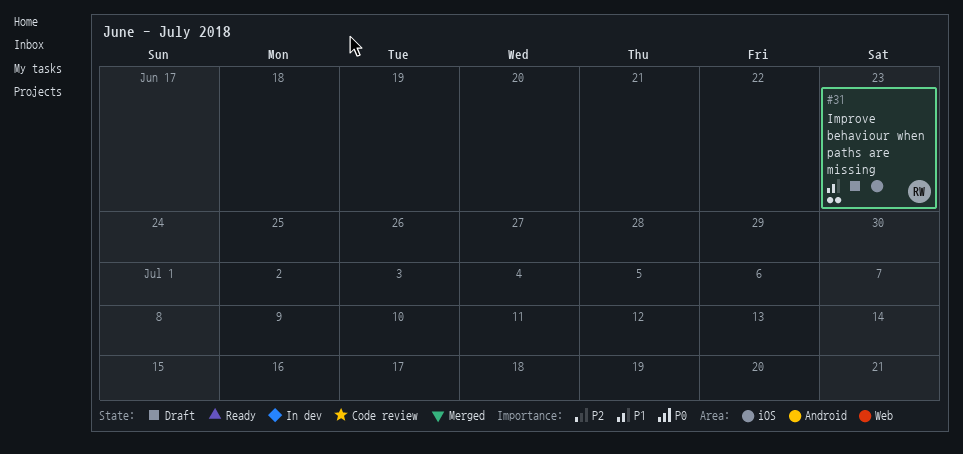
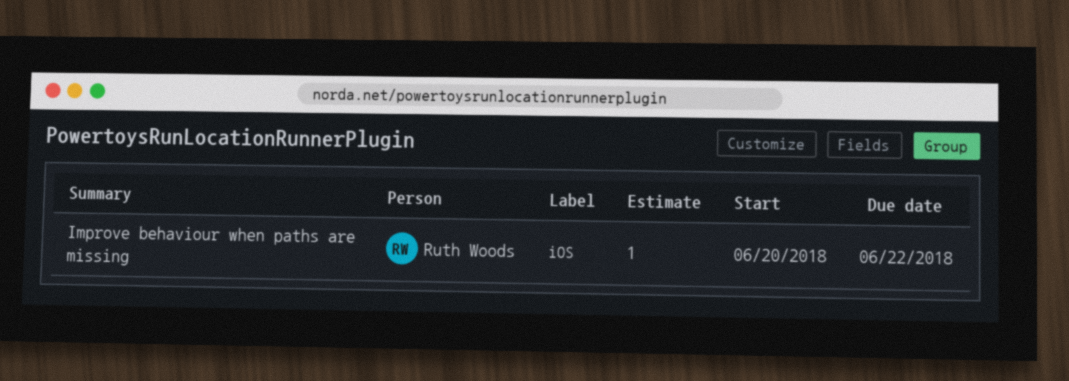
Improve behaviour when paths are missing, estimate: 2 -> 1
Improve behaviour when paths are missing, due: Jun 23 -> Jun 22

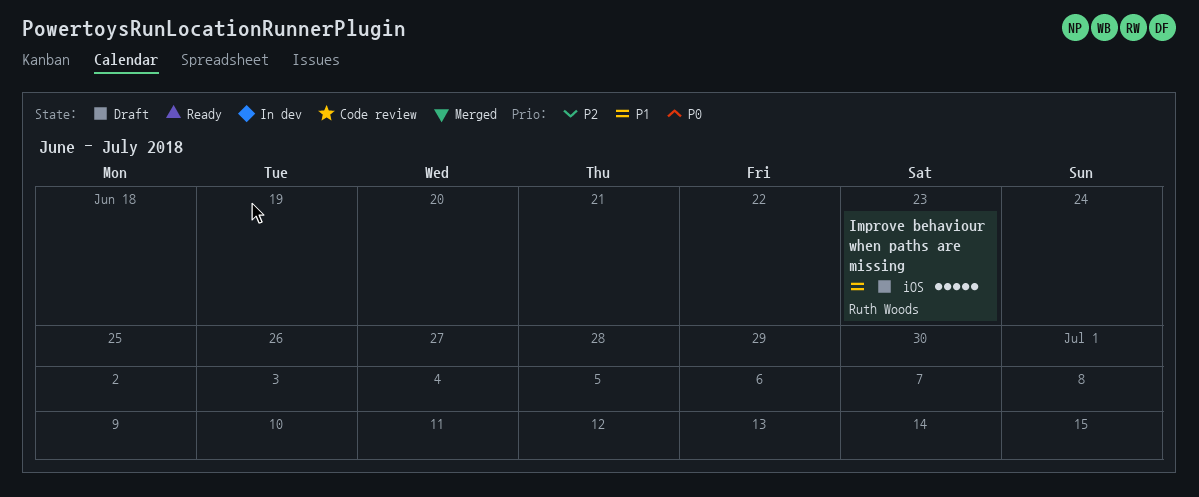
Improve behaviour when paths are missing, estimate: 1 -> 5
Improve behaviour when paths are missing, due: Jun 22 -> Jun 23

